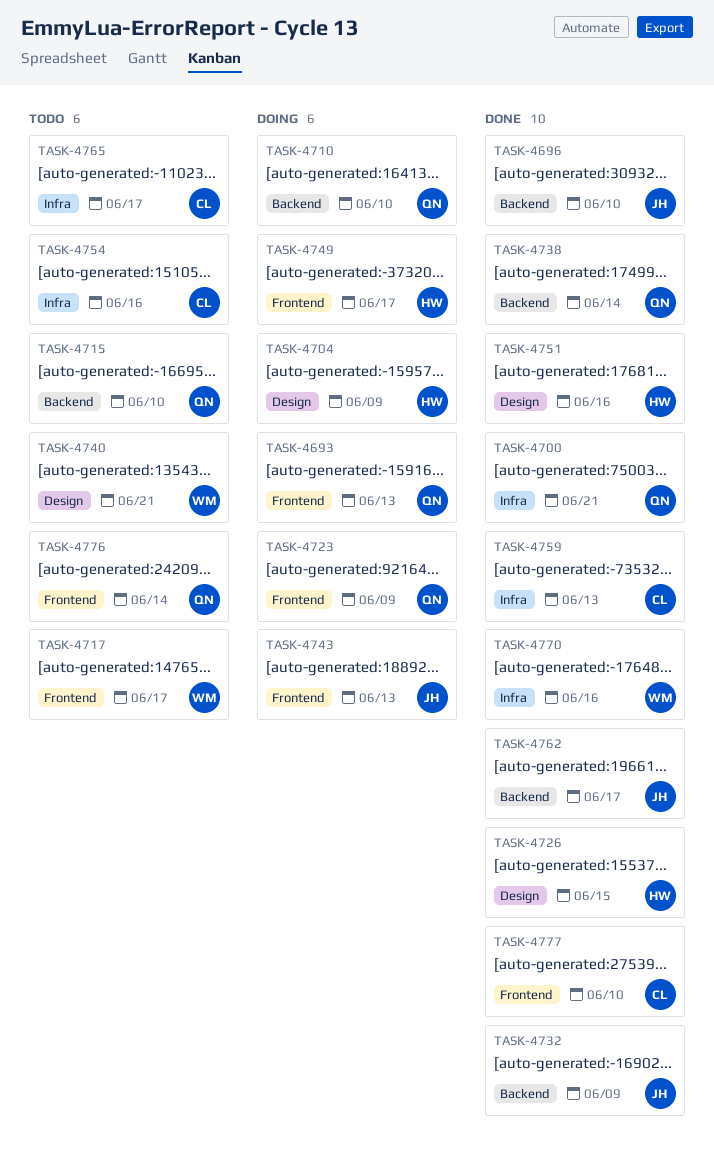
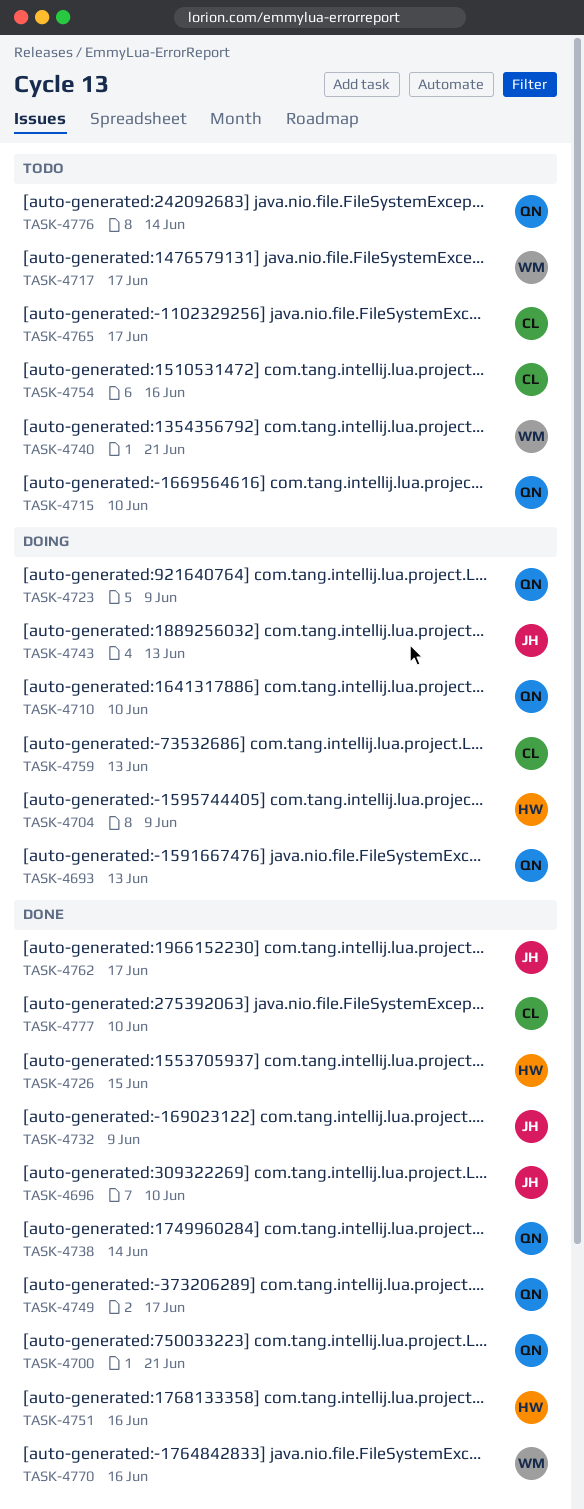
TASK-4749, status: Doing -> Done
TASK-4749, owner: HW -> QN
TASK-4759, status: Done -> Doing

